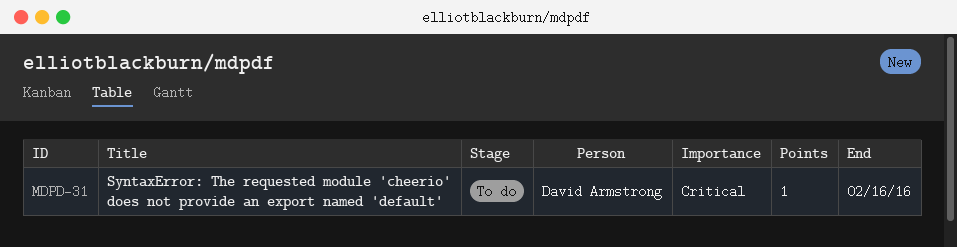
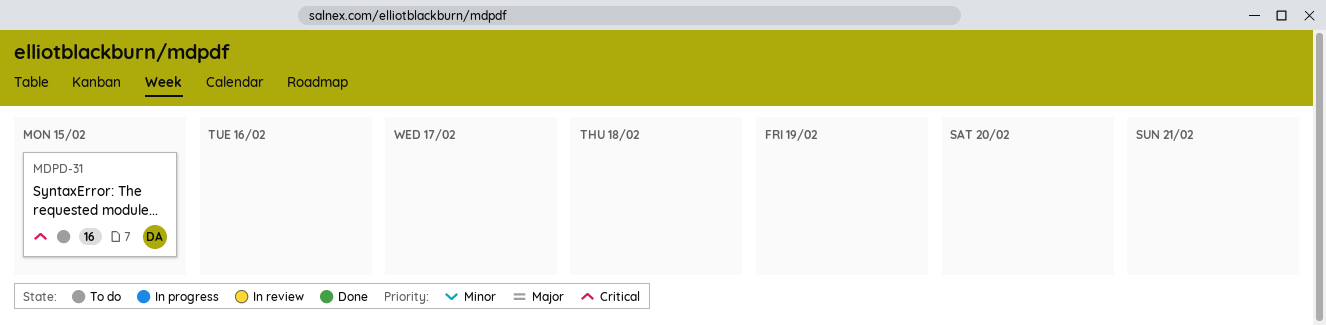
MDPD-31, estimate: 1 -> 16
MDPD-31, due: Feb 16 -> Feb 15

